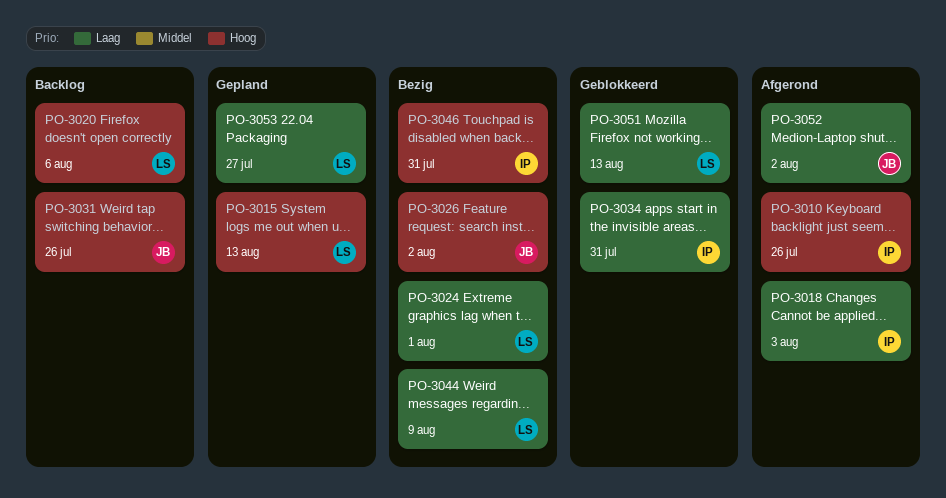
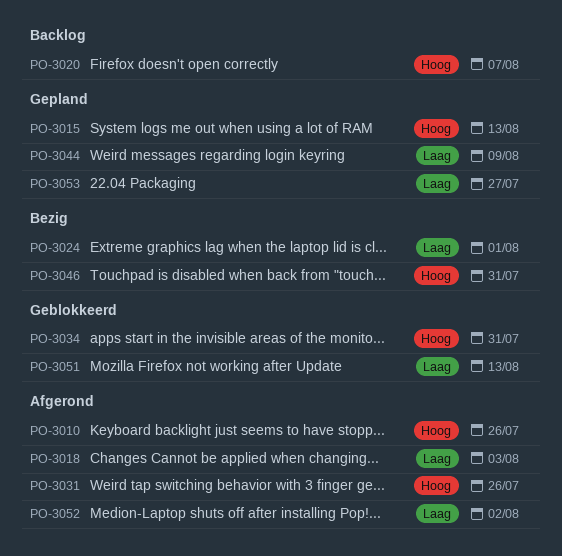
PO-3020, due: Aug 6 -> Aug 7
PO-3026: present -> none
PO-3031, status: Backlog -> Afgerond
PO-3034, priority: Laag -> Hoog
PO-3044, status: Bezig -> Gepland

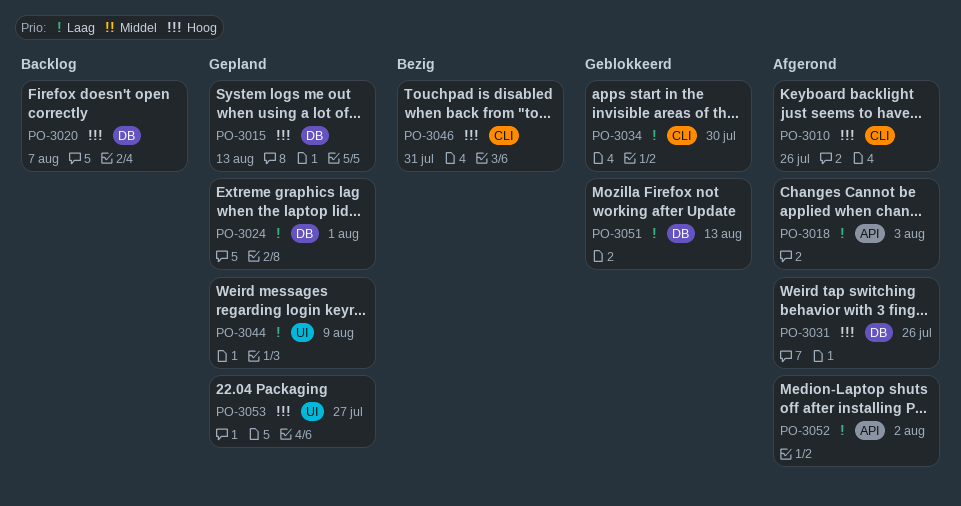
PO-3024, status: Bezig -> Gepland
PO-3034, priority: Hoog -> Laag
PO-3034, due: Jul 31 -> Jul 30
PO-3053, priority: Laag -> Hoog

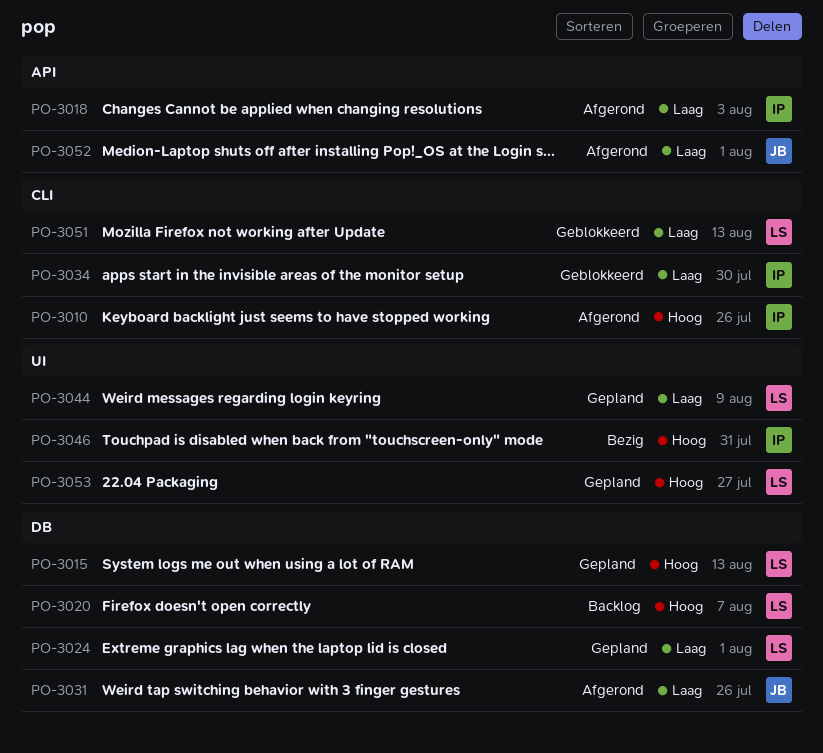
PO-3031, priority: Hoog -> Laag
PO-3046, label: CLI -> UI
PO-3051, label: DB -> CLI
PO-3052, due: Aug 2 -> Aug 1

